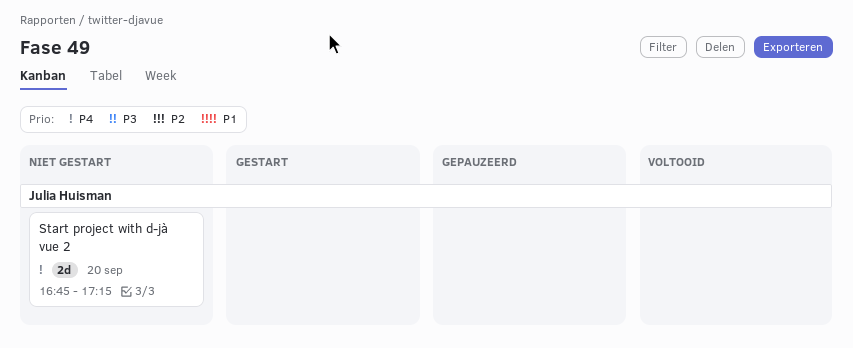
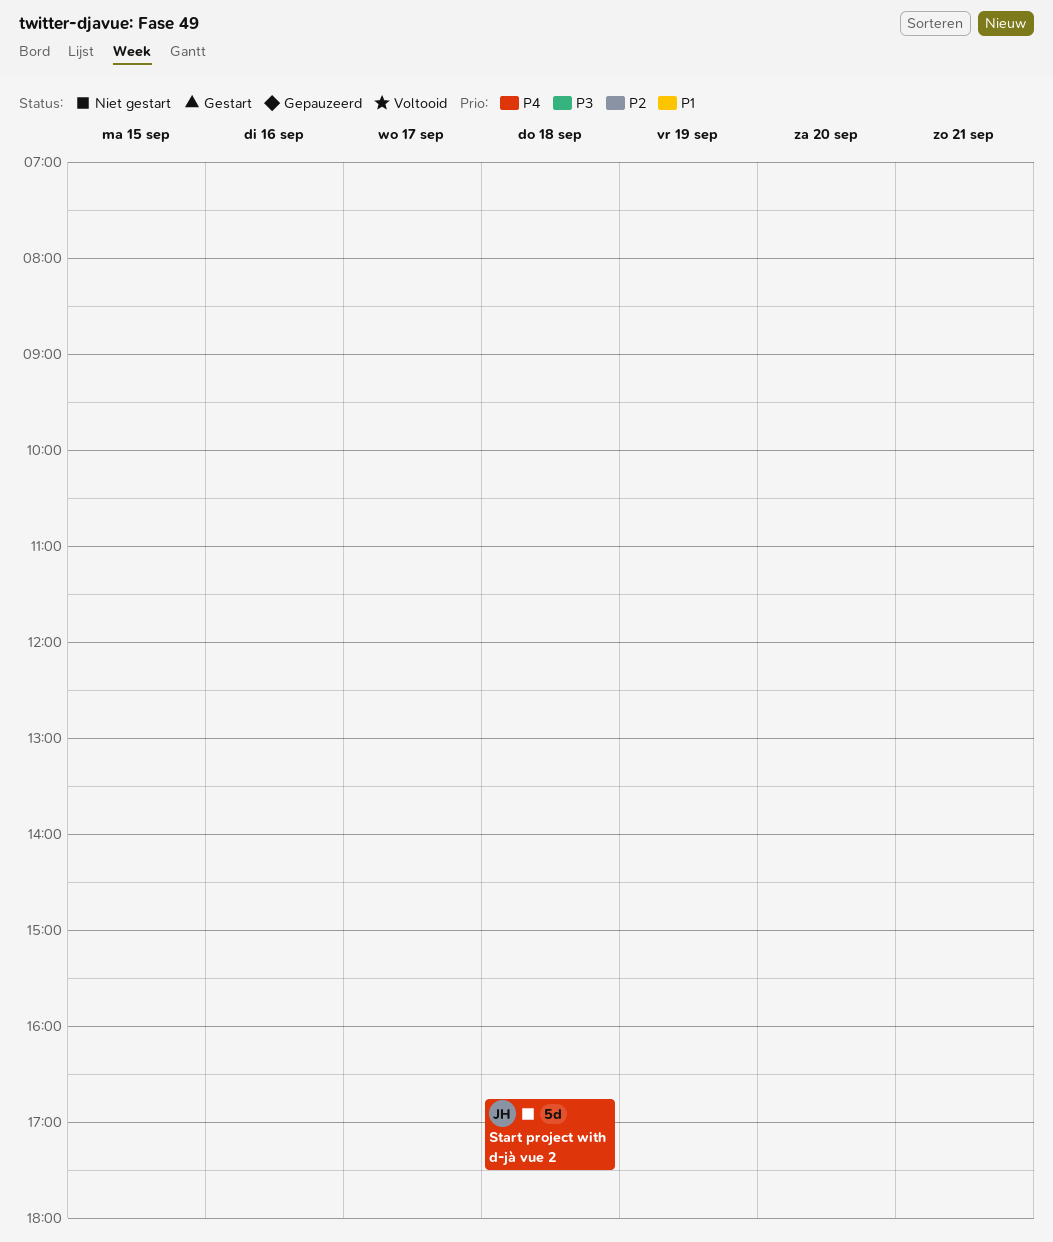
Start project with d-jà vue 2, estimate: 2d -> 5d
Start project with d-jà vue 2, day: Sep 20 -> Sep 18
Start project with d-jà vue 2, ends: 17:15 -> 17:30

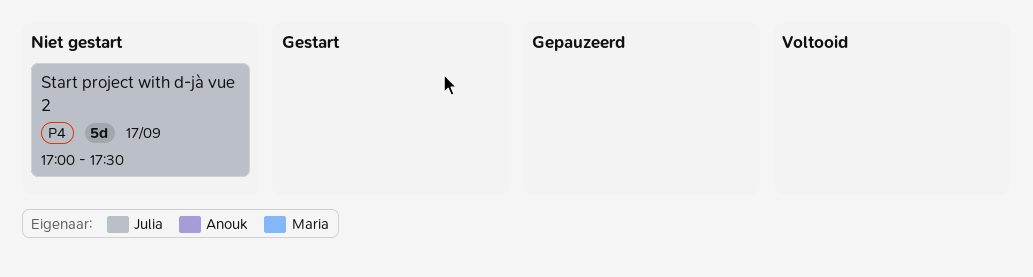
Start project with d-jà vue 2, day: Sep 18 -> Sep 17
Start project with d-jà vue 2, begins: 16:45 -> 17:00

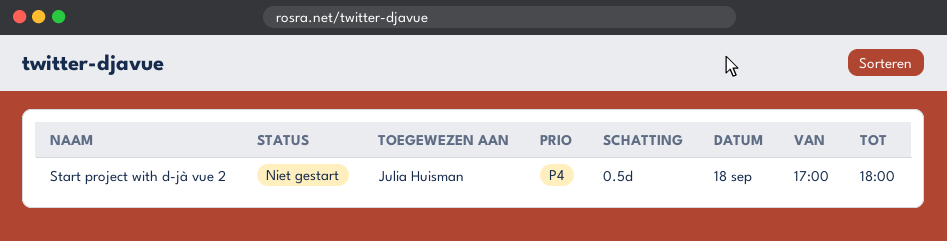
Start project with d-jà vue 2, estimate: 5d -> 0.5d
Start project with d-jà vue 2, day: Sep 17 -> Sep 18
Start project with d-jà vue 2, ends: 17:30 -> 18:00

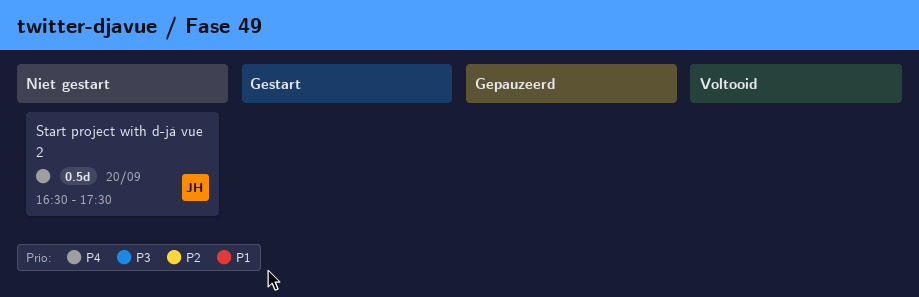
Start project with d-jà vue 2, day: Sep 18 -> Sep 20
Start project with d-jà vue 2, begins: 17:00 -> 16:30
Start project with d-jà vue 2, ends: 18:00 -> 17:30

